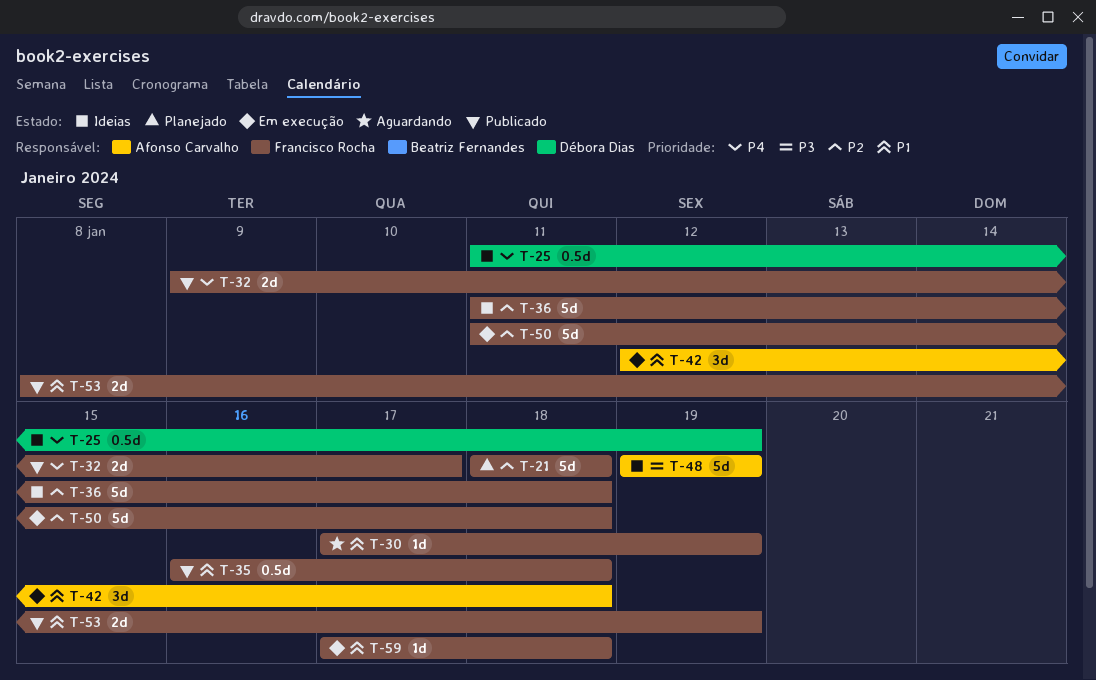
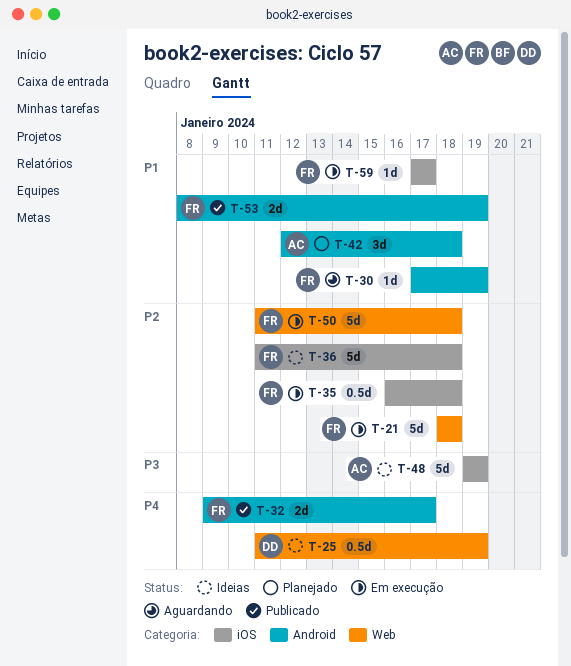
T-21, status: Planejado -> Em execução
T-35, status: Publicado -> Em execução
T-35, priority: P1 -> P2
T-42, status: Em execução -> Planejado
T-59, due: Jan 18 -> Jan 17

